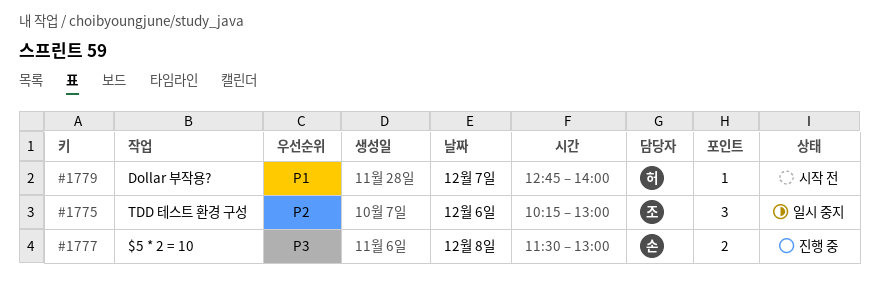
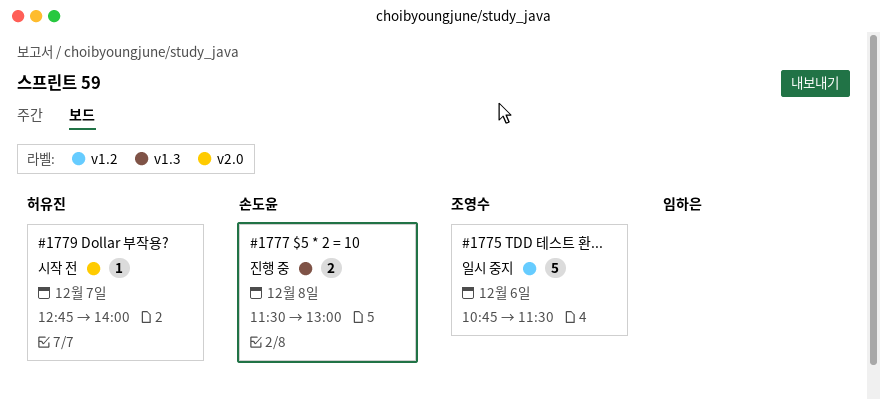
#1775, estimate: 3 -> 5
#1775, begins: 10:15 -> 10:45
#1775, ends: 13:00 -> 11:30

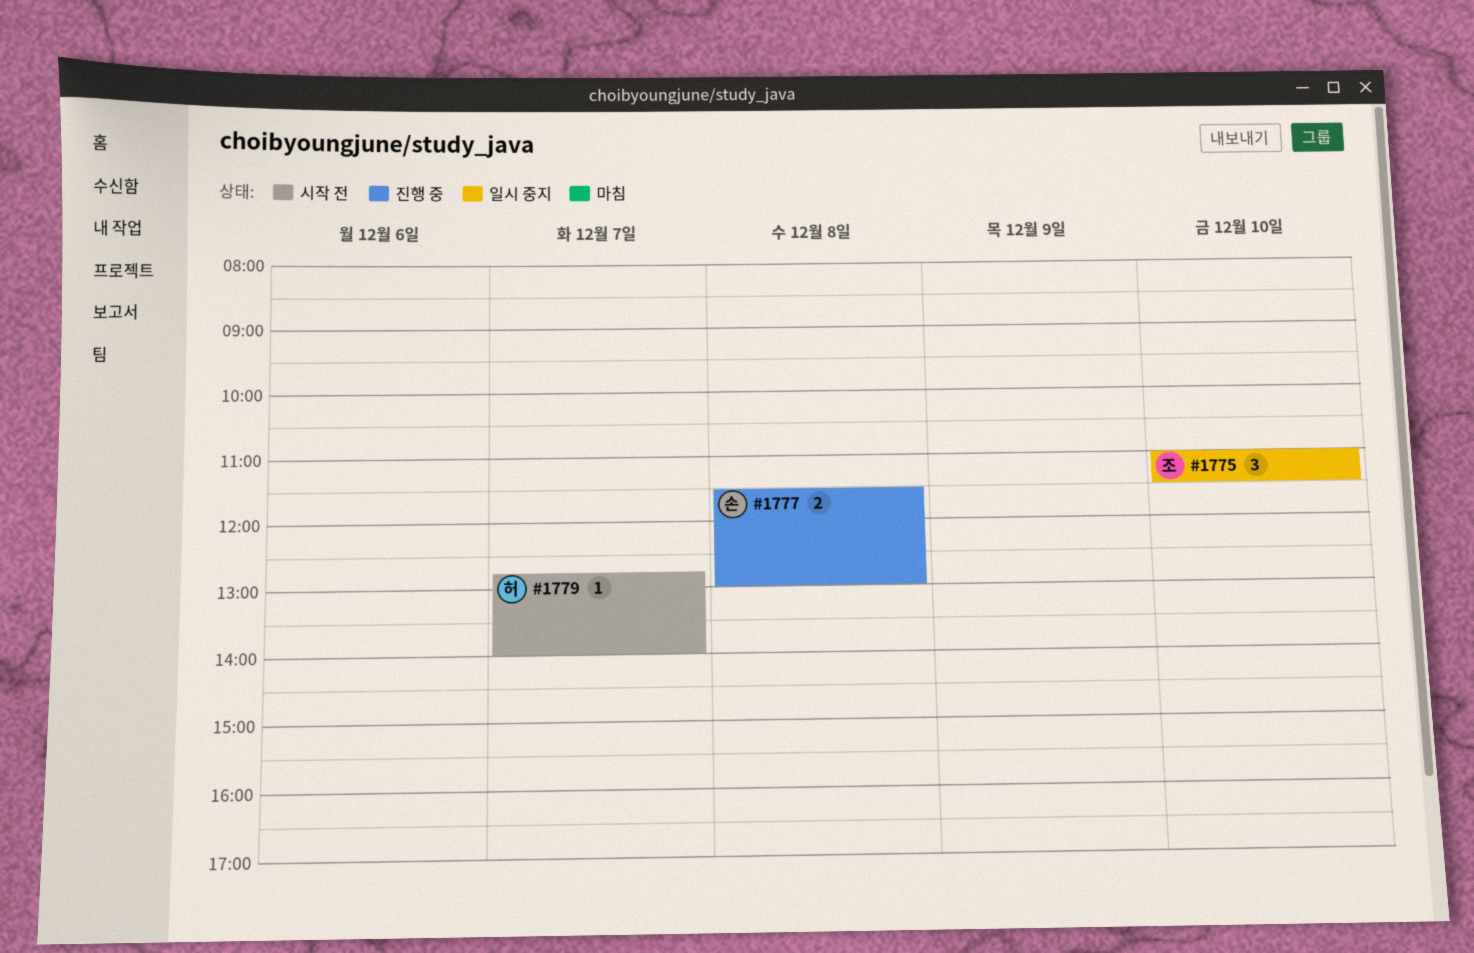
#1775, estimate: 5 -> 3
#1775, day: Dec 6 -> Dec 10
#1775, begins: 10:45 -> 11:00

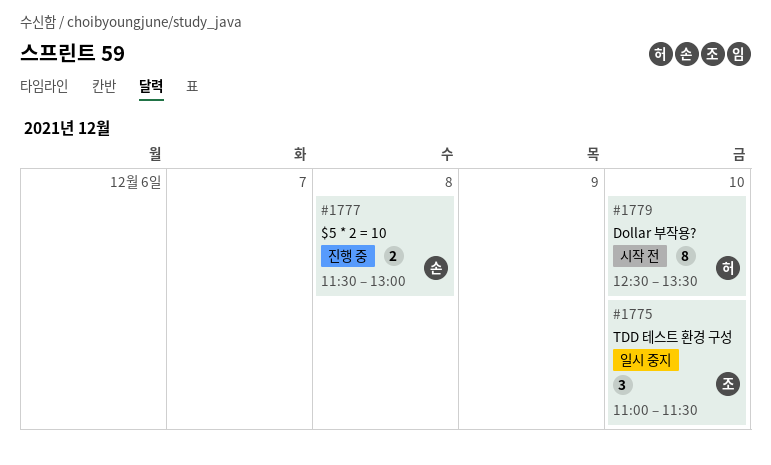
#1779, estimate: 1 -> 8
#1779, day: Dec 7 -> Dec 10
#1779, begins: 12:45 -> 12:30
#1779, ends: 14:00 -> 13:30

